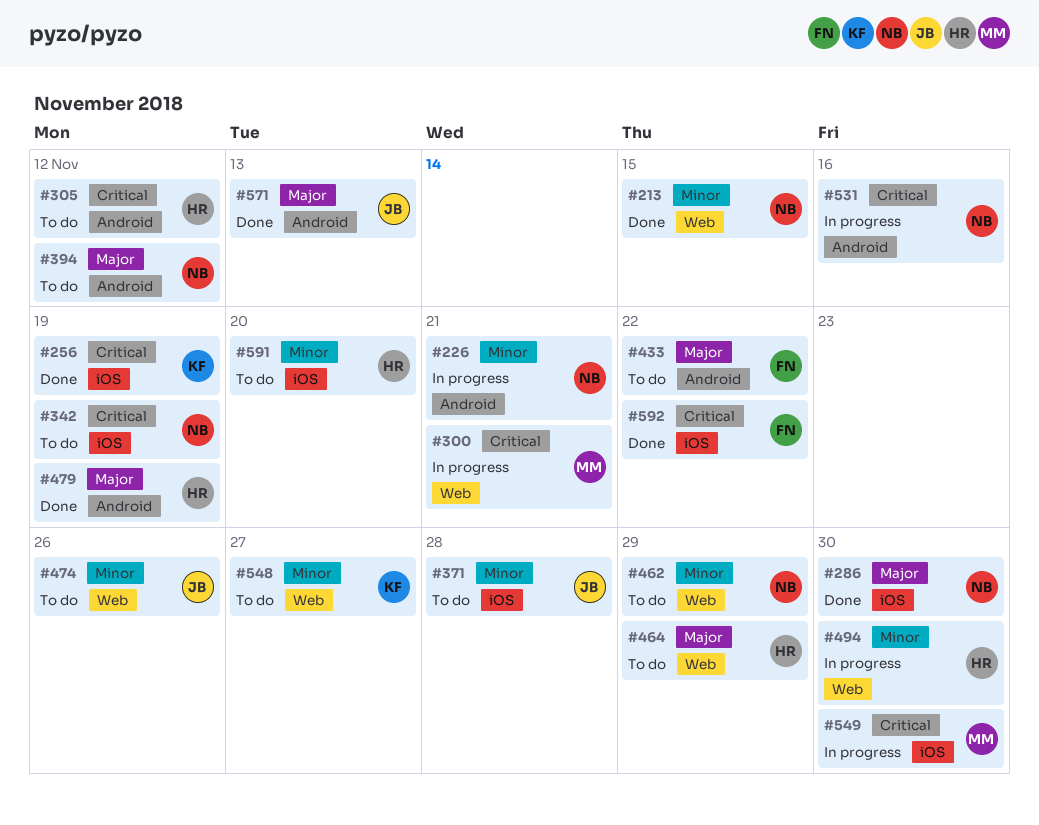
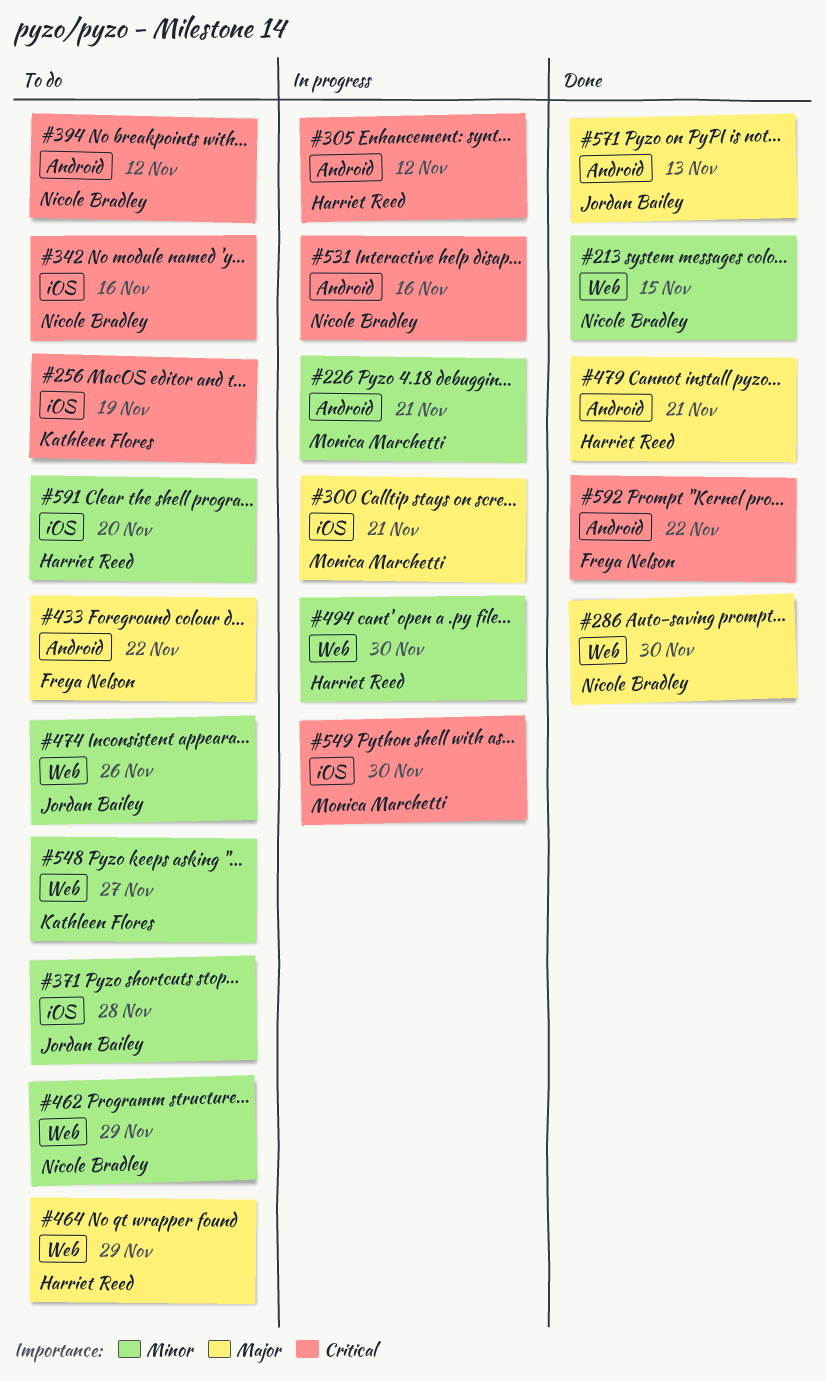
#226, owner: Nicole Bradley -> Monica Marchetti
#256, status: Done -> To do
#286, label: iOS -> Web
#300, priority: Critical -> Major
#300, label: Web -> iOS
#305, status: To do -> In progress
#342, due: Nov 19 -> Nov 16
#394, priority: Major -> Critical
#479, due: Nov 19 -> Nov 21
#592, label: iOS -> Android

